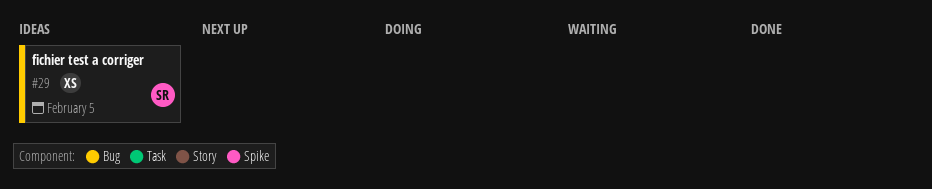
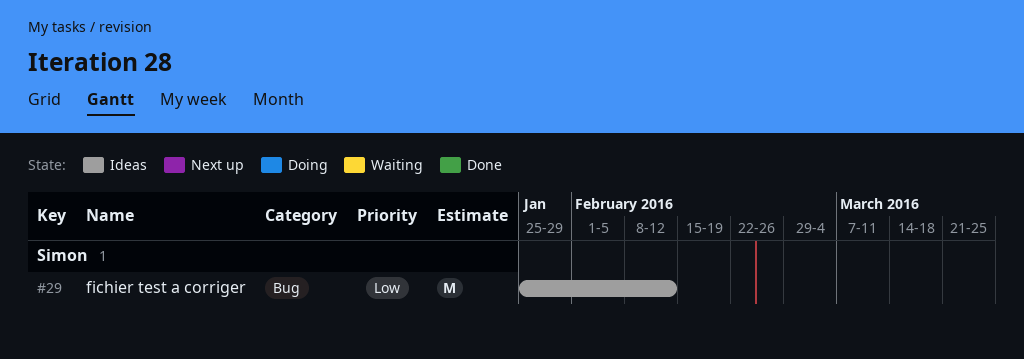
#29, estimate: XS -> M
#29, due: Feb 5 -> Feb 12

